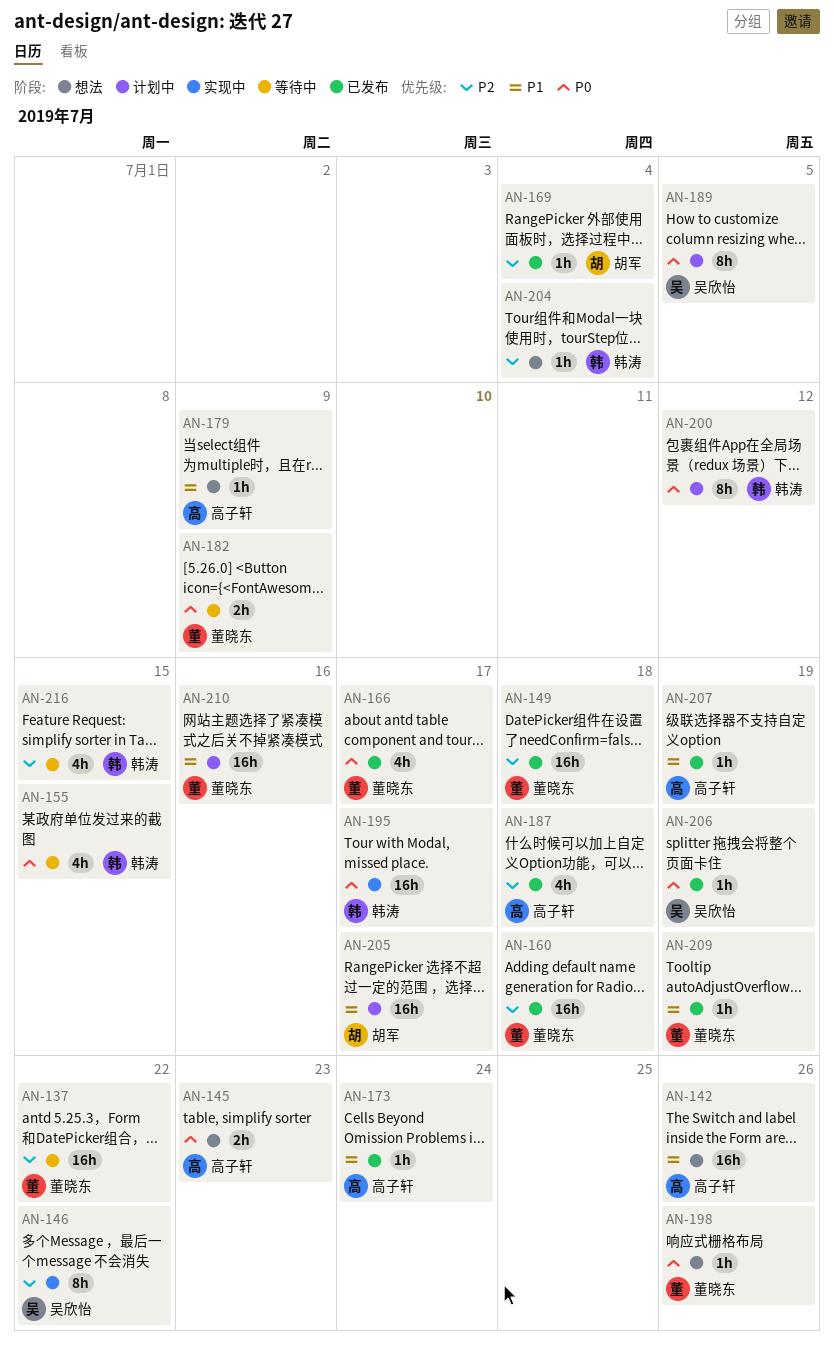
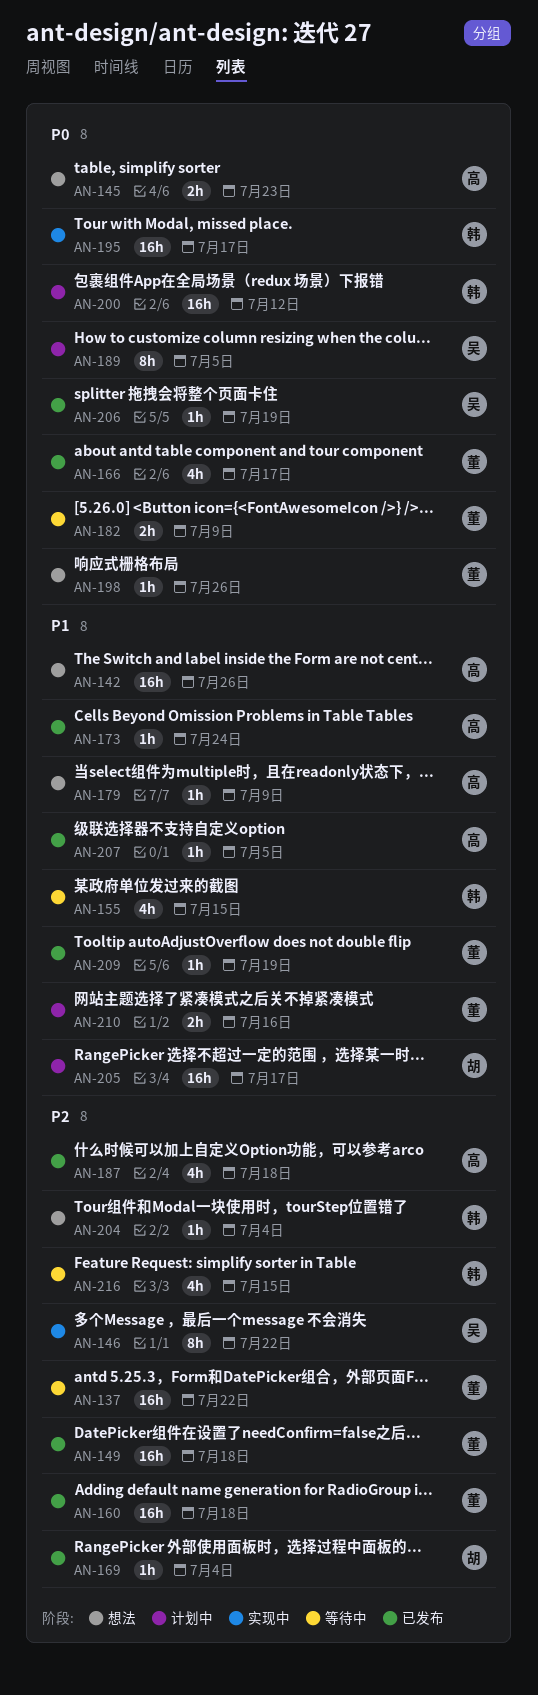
AN-155, priority: P0 -> P1
AN-200, estimate: 8h -> 16h
AN-207, due: Jul 19 -> Jul 5
AN-210, estimate: 16h -> 2h

